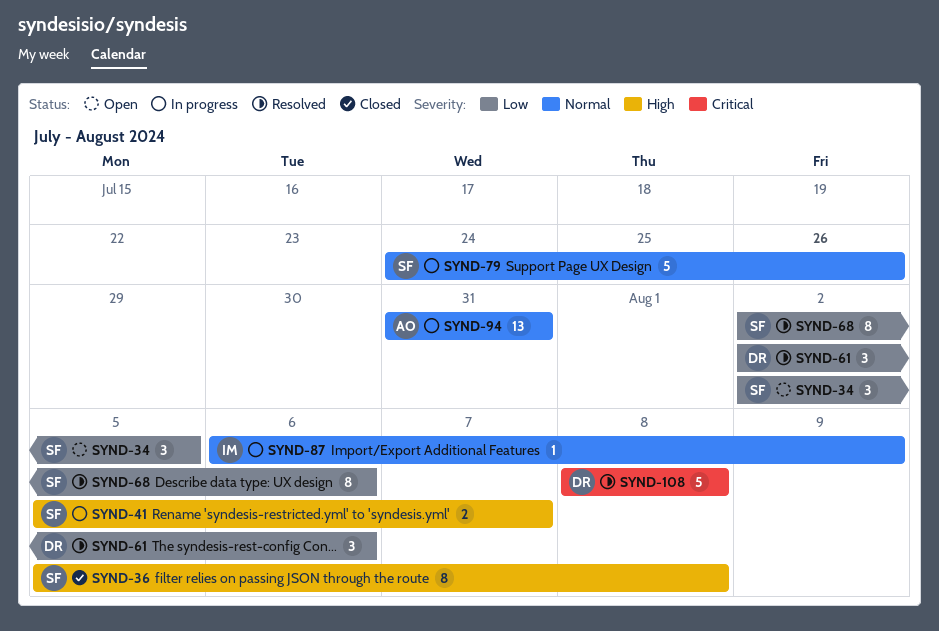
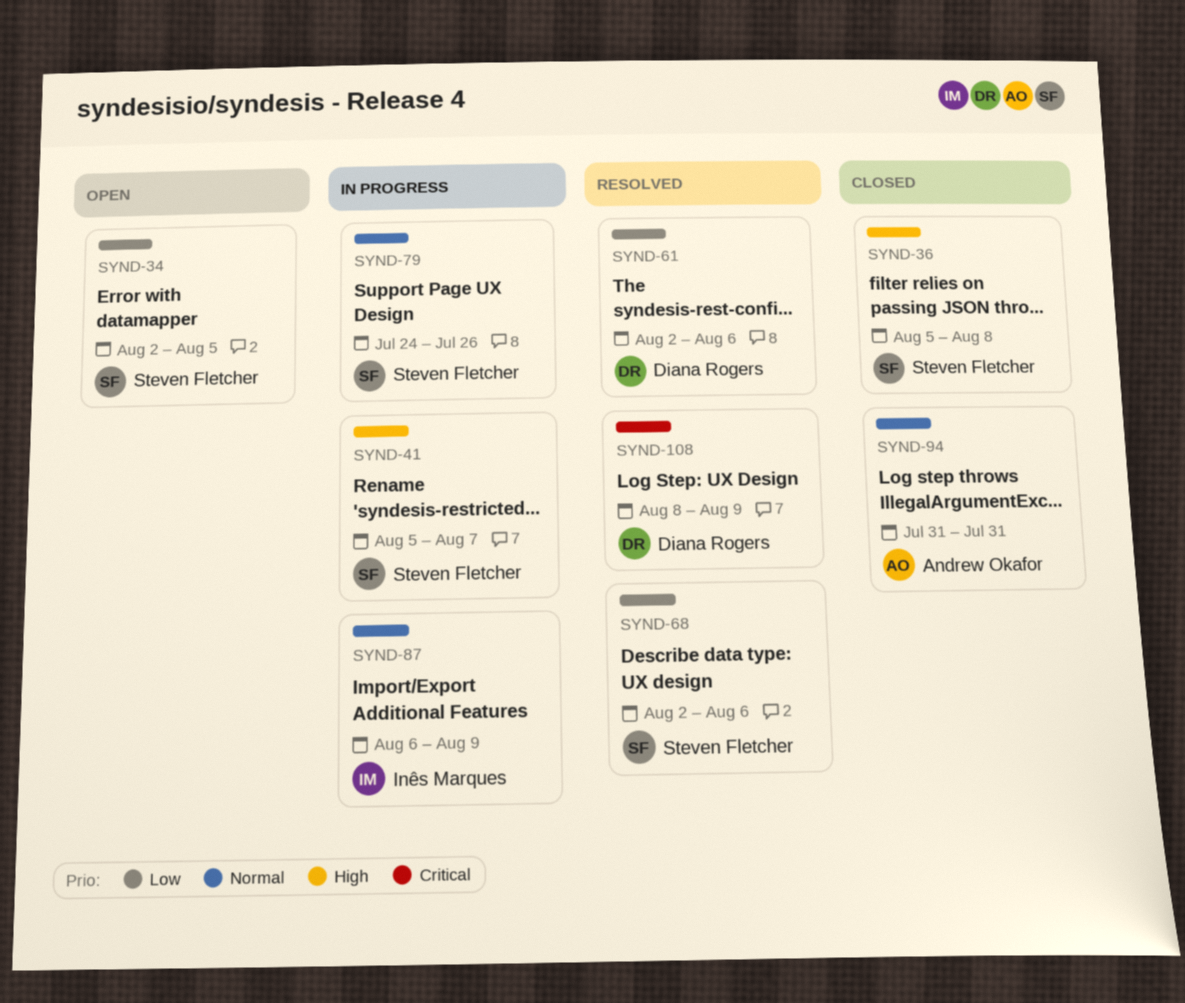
SYND-94, status: In progress -> Closed
SYND-108, due: Aug 8 -> Aug 9

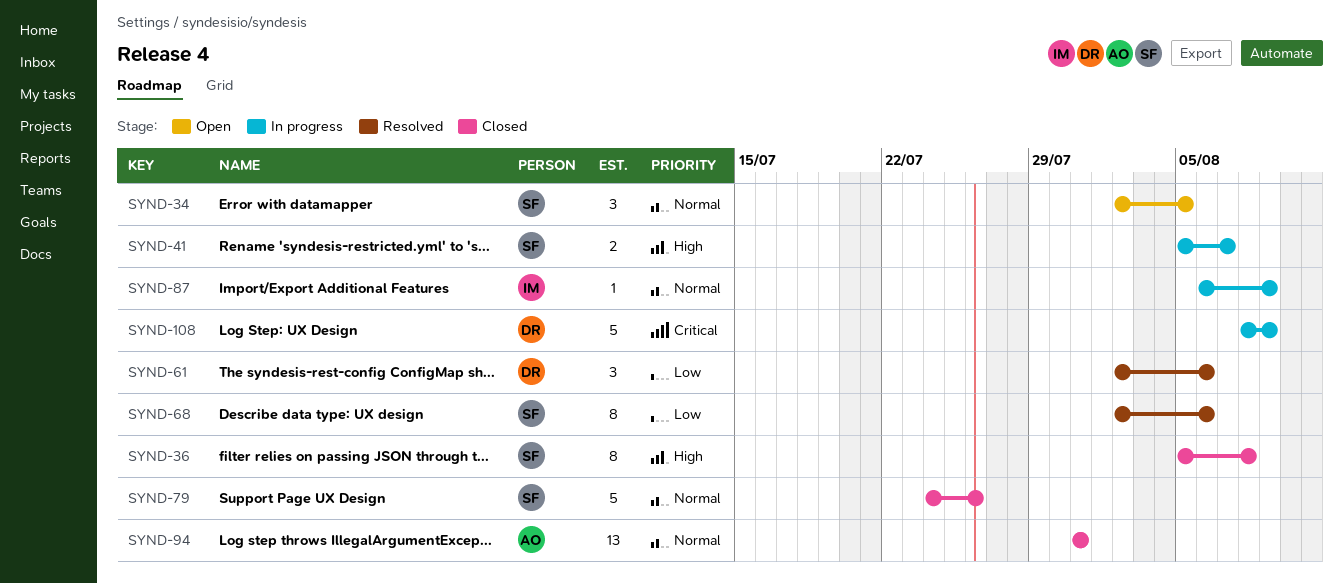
SYND-34, priority: Low -> Normal
SYND-79, status: In progress -> Closed
SYND-108, status: Resolved -> In progress

